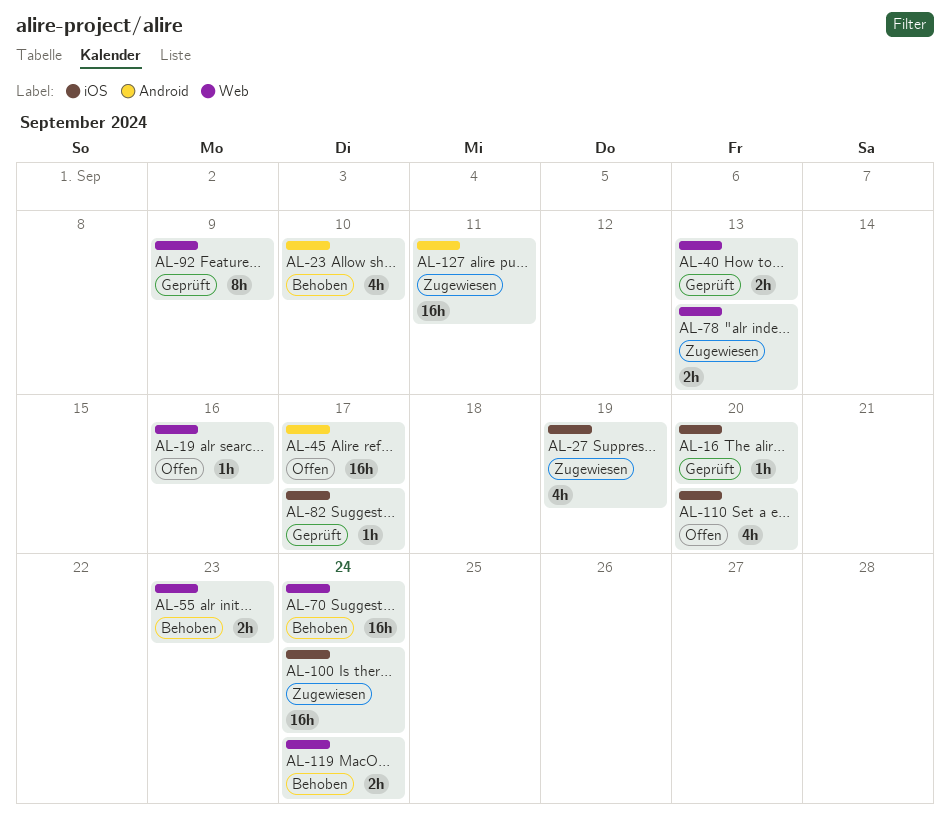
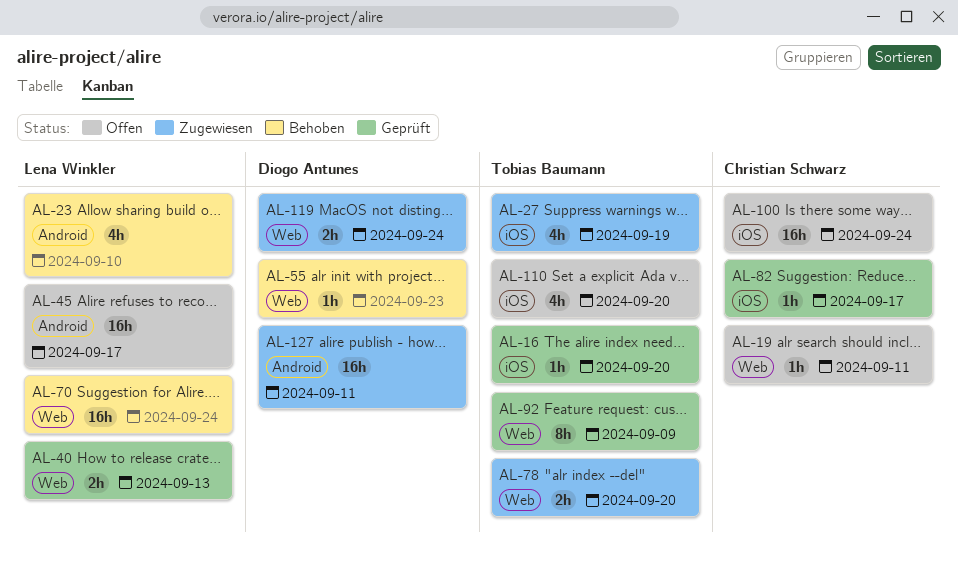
AL-19, due: Sep 16 -> Sep 11
AL-55, estimate: 2h -> 1h
AL-78, due: Sep 13 -> Sep 20
AL-100, status: Zugewiesen -> Offen
AL-119, status: Behoben -> Zugewiesen

